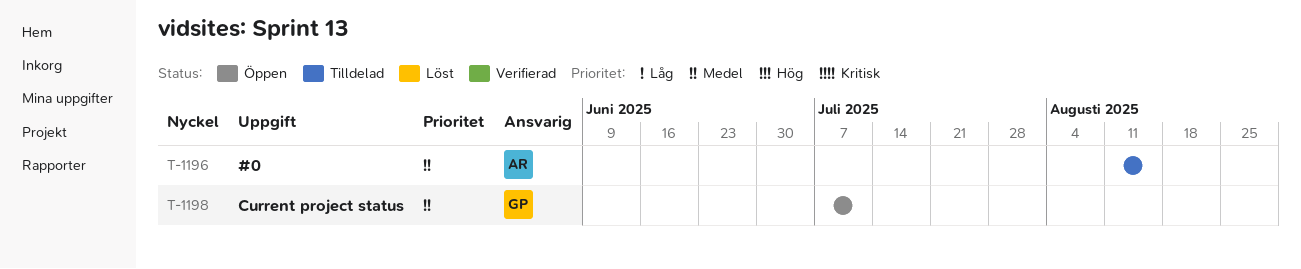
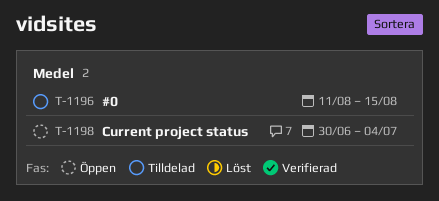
T-1198, start: Jul 7 -> Jun 30
T-1198, due: Jul 11 -> Jul 4

